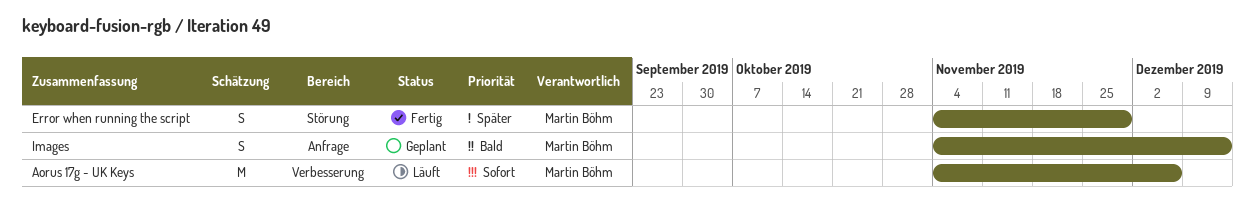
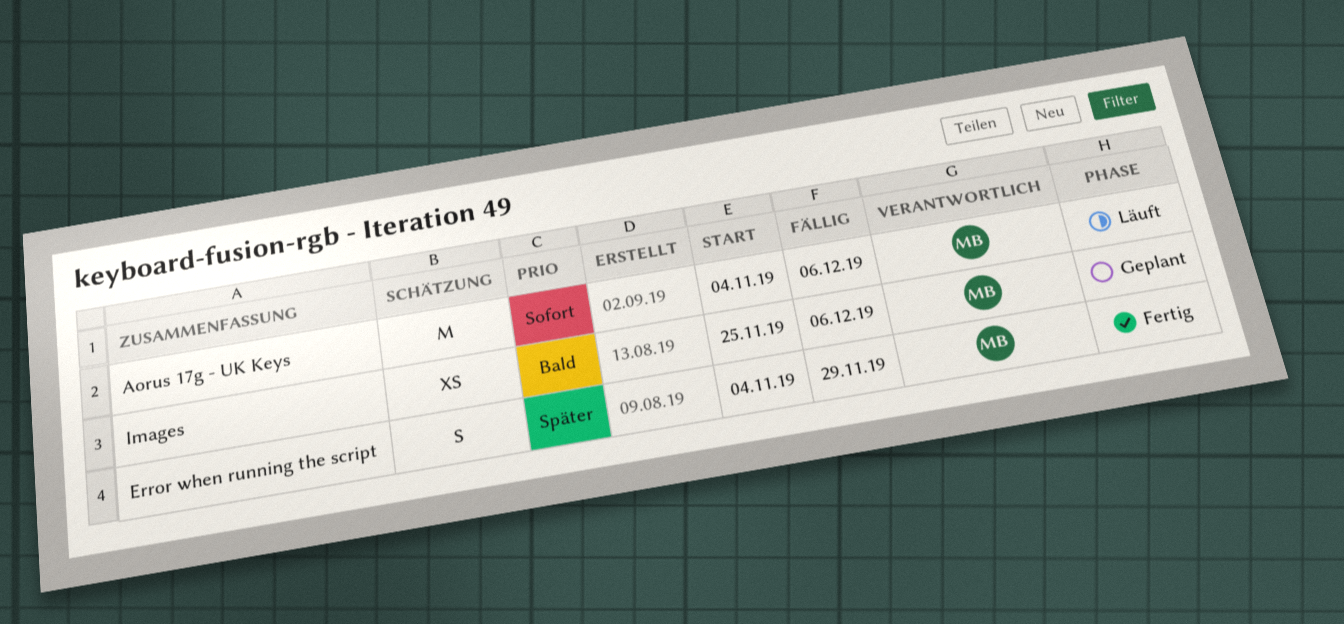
Images, estimate: S -> XS
Images, start: Nov 4 -> Nov 25
Images, due: Dec 13 -> Dec 6

